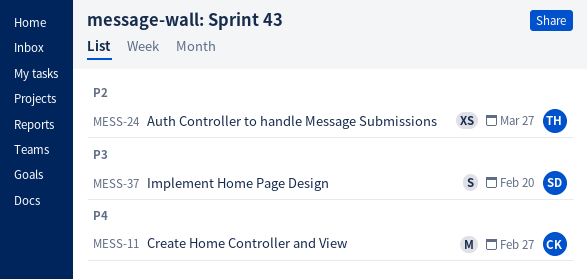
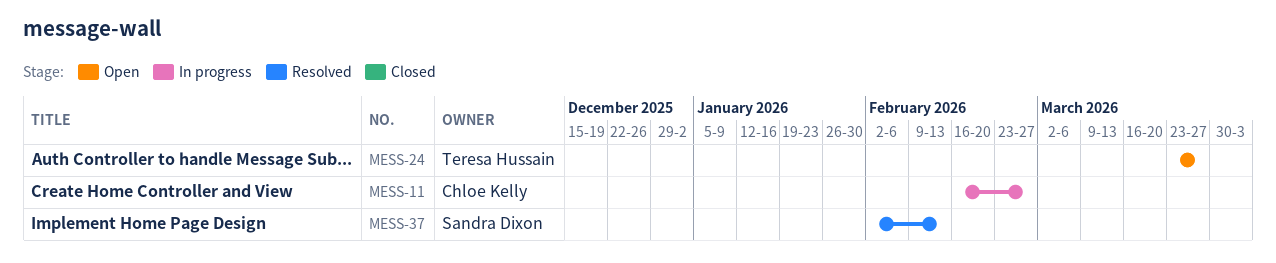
MESS-37, due: Feb 20 -> Feb 13

